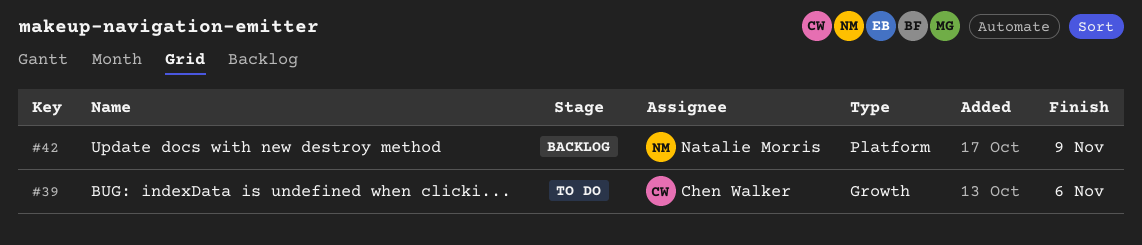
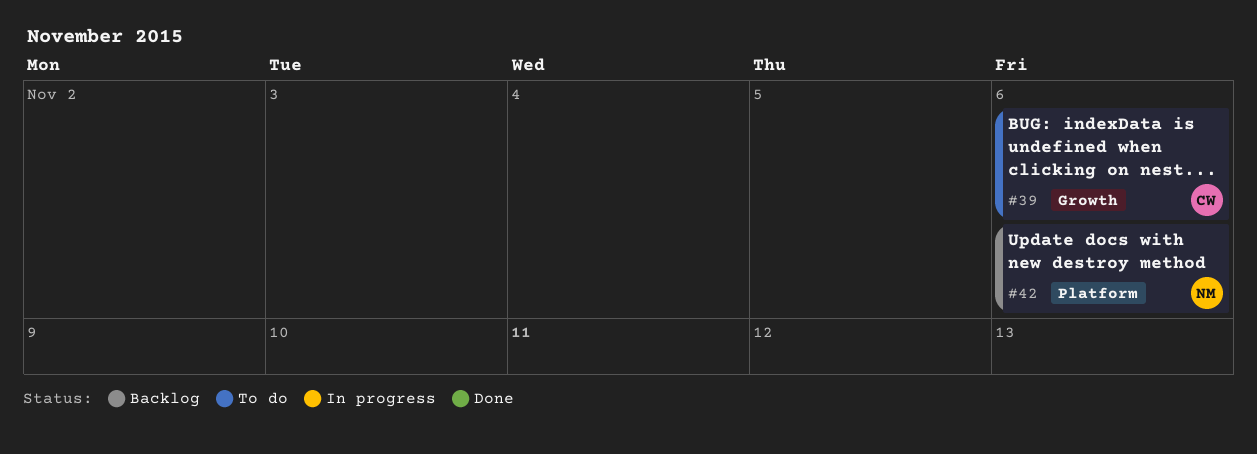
#42, due: Nov 9 -> Nov 6

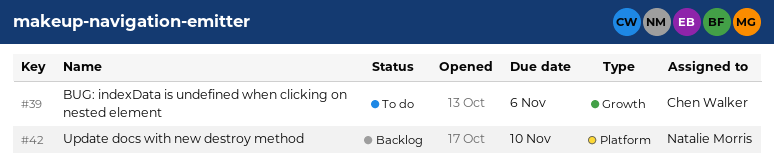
#42, due: Nov 6 -> Nov 10

